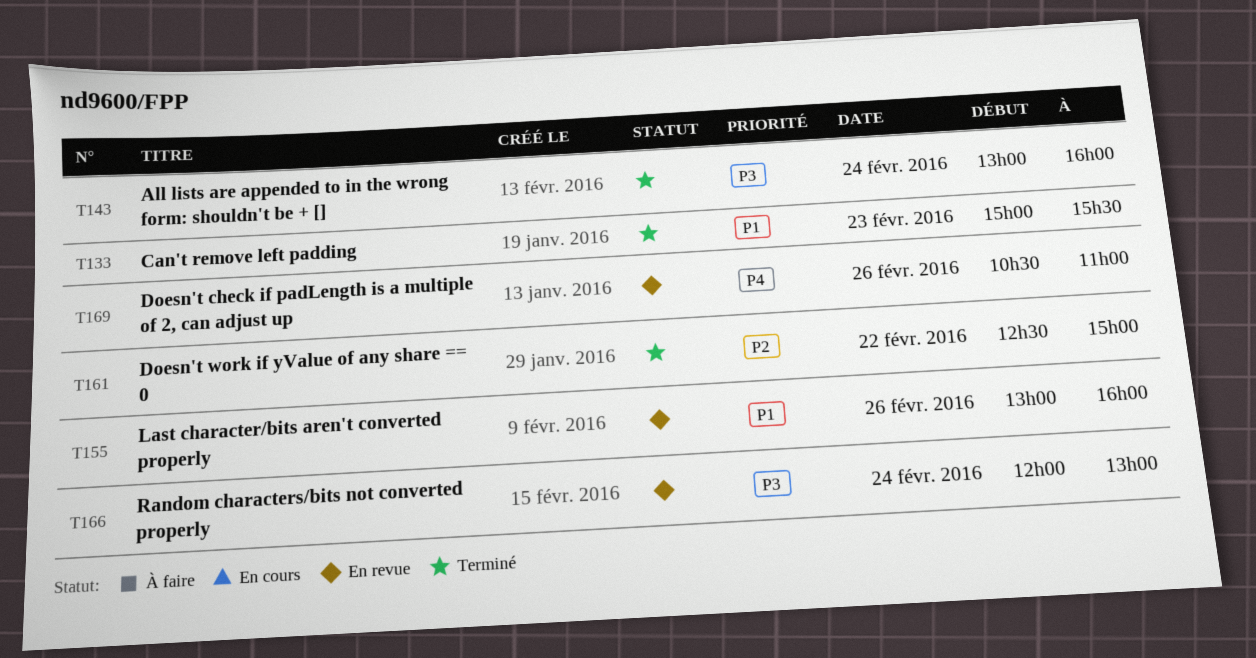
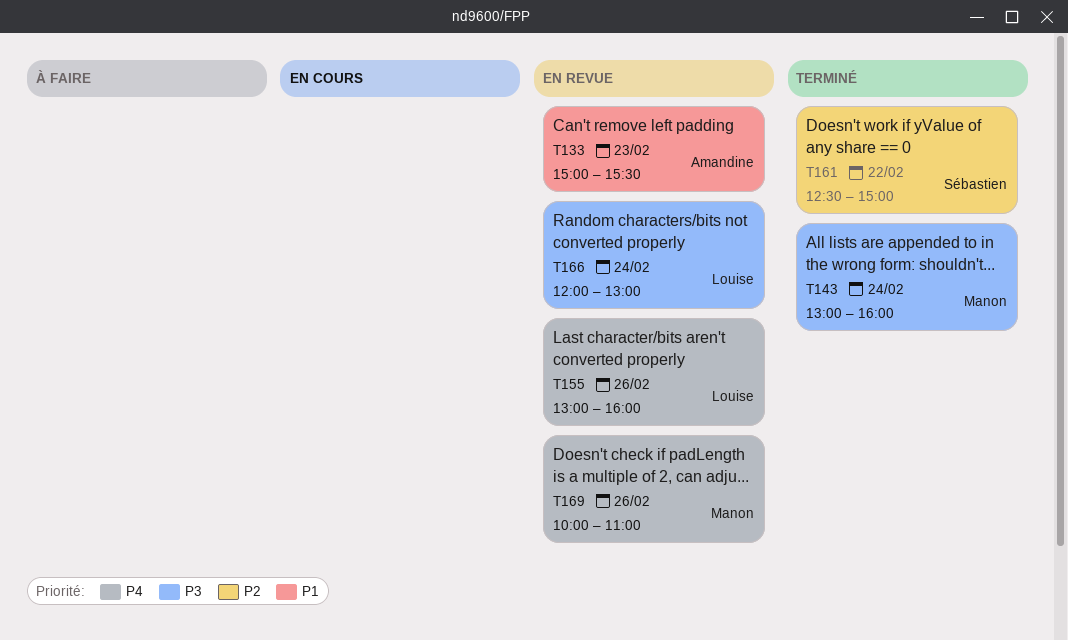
T133, status: Terminé -> En revue
T155, priority: P1 -> P4
T169, begins: 10:30 -> 10:00

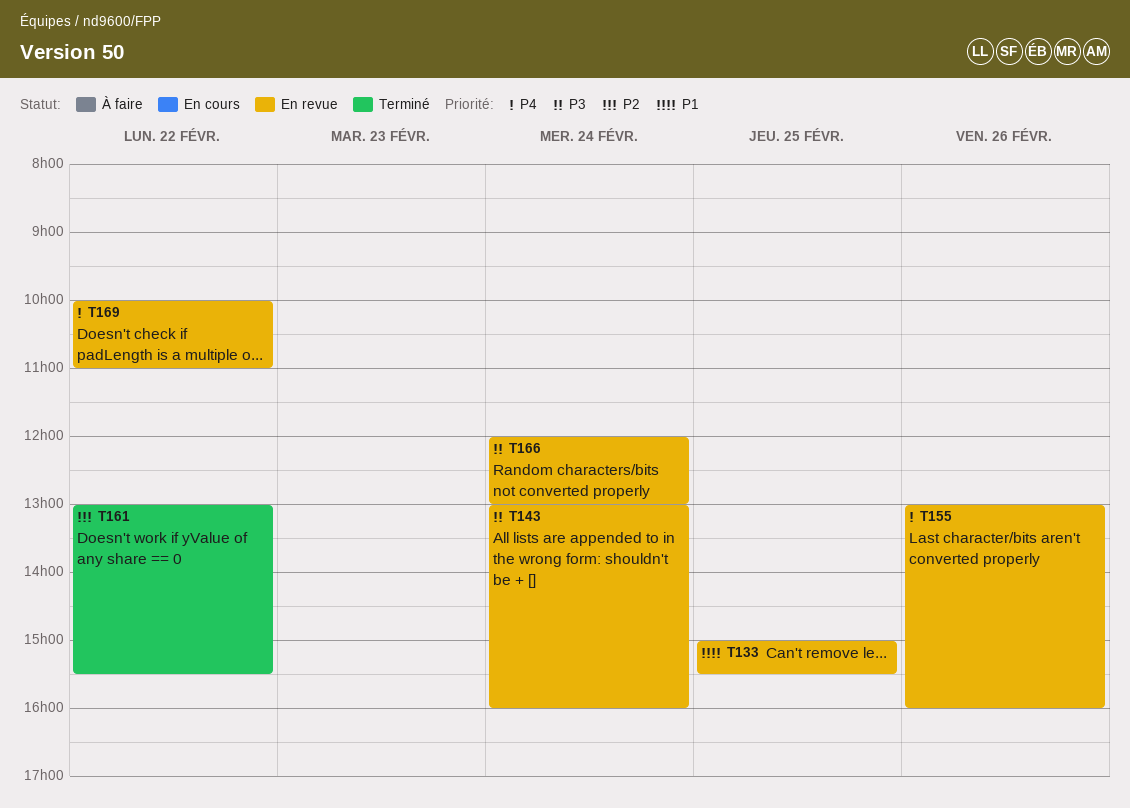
T133, day: Feb 23 -> Feb 25
T143, status: Terminé -> En revue
T161, begins: 12:30 -> 13:00
T161, ends: 15:00 -> 15:30
T169, day: Feb 26 -> Feb 22

